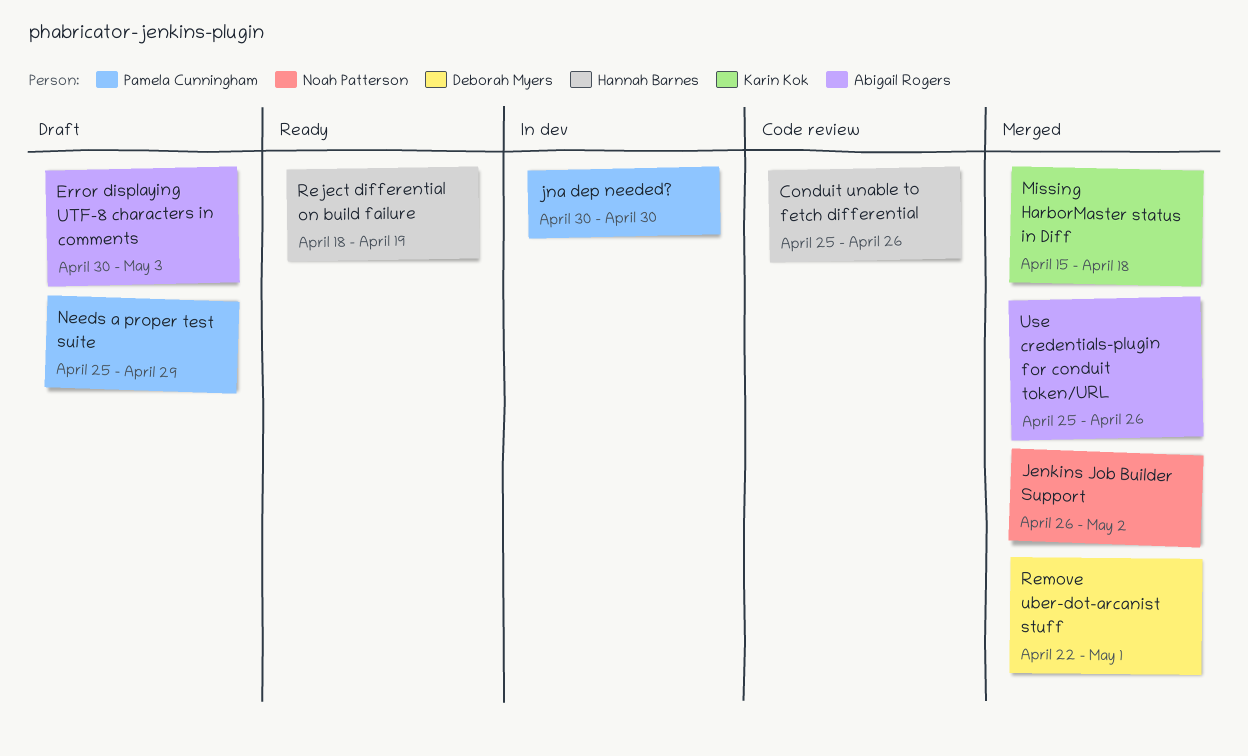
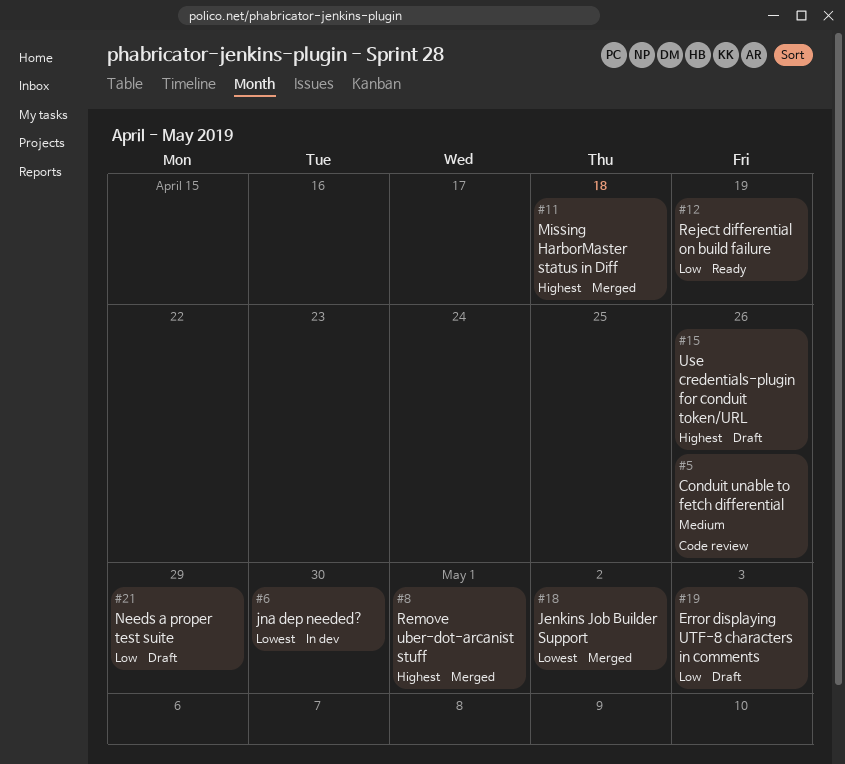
Use credentials-plugin for conduit token/URL, status: Merged -> Draft

